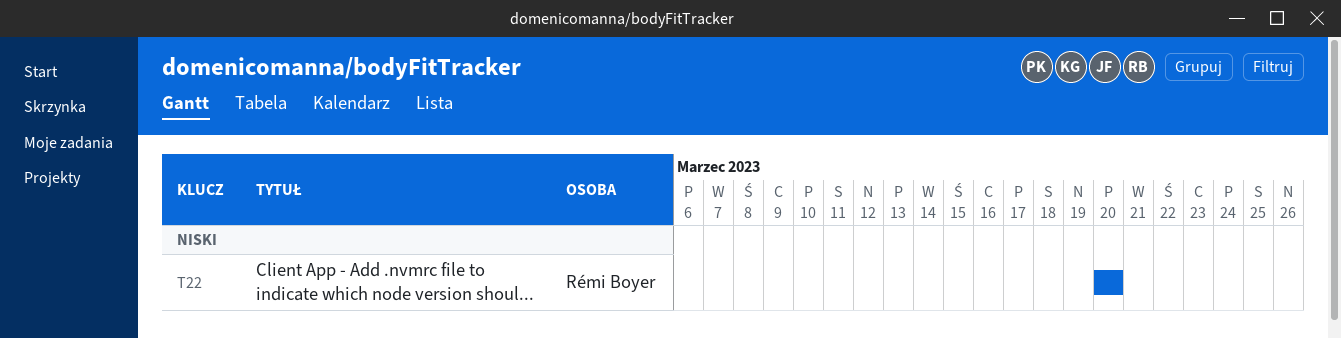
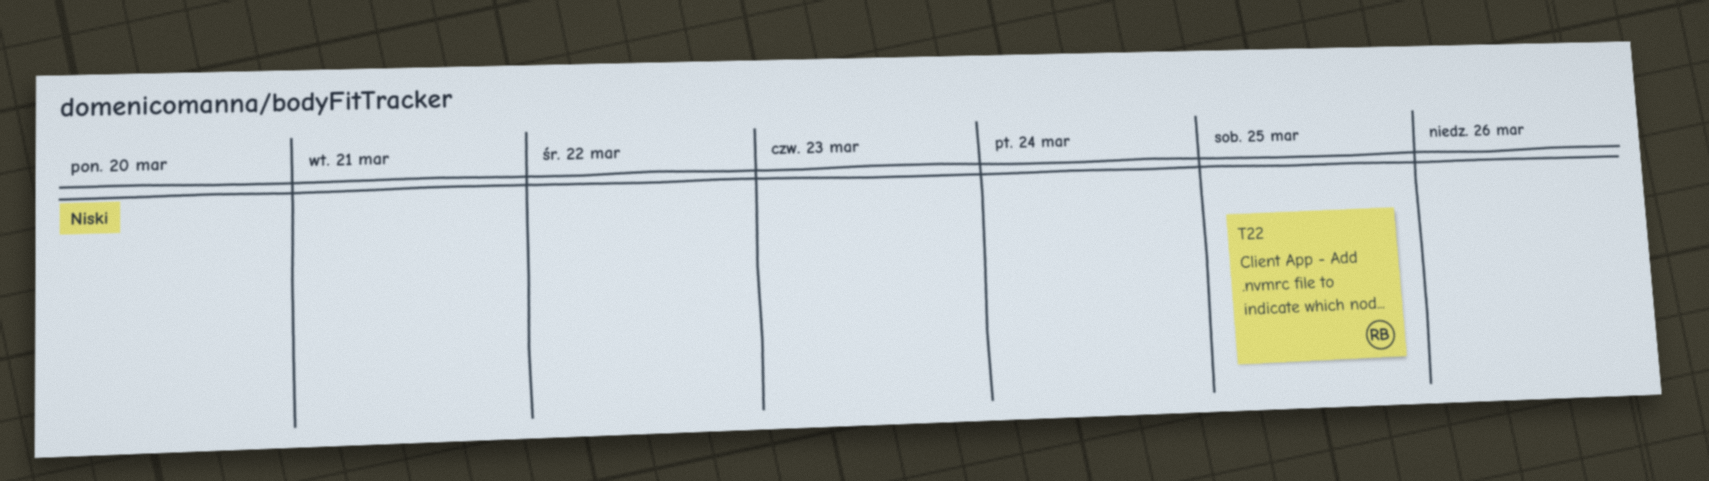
T22, due: Mar 20 -> Mar 25

